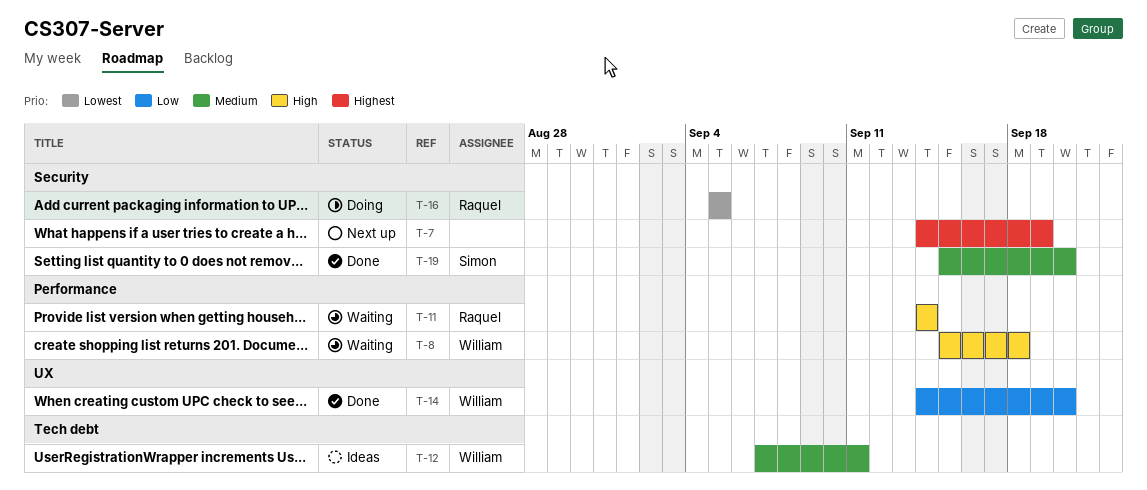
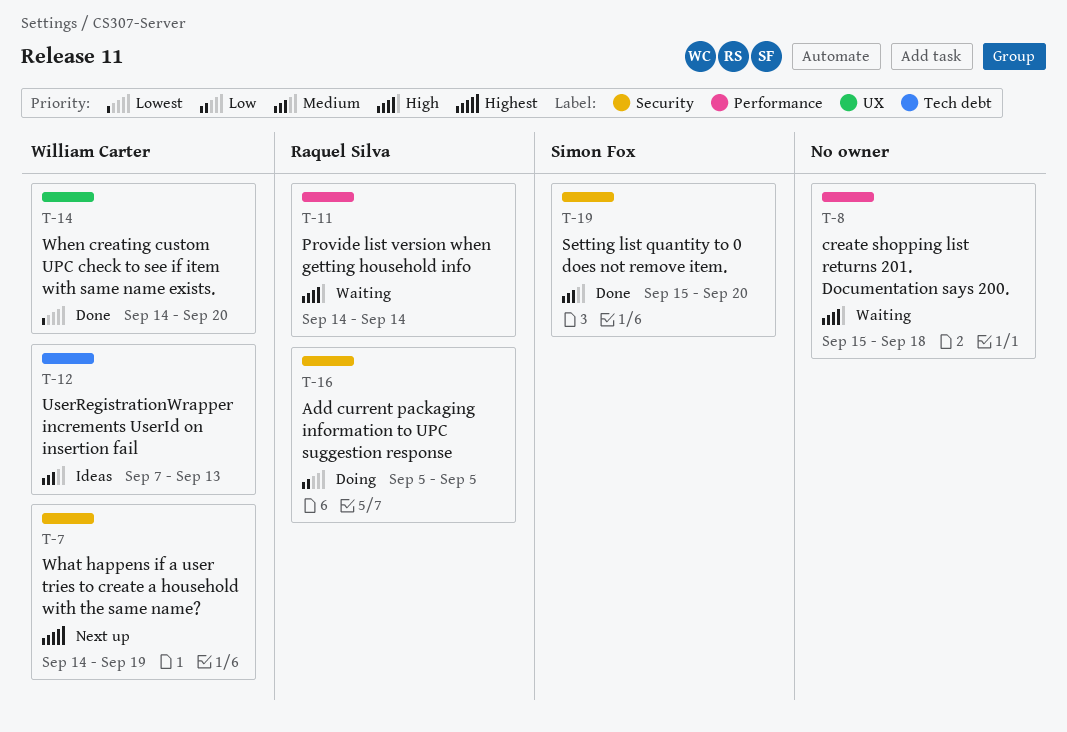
T-7, owner: none -> William Carter
T-8, owner: William Carter -> none
T-12, due: Sep 11 -> Sep 13
T-14, priority: Low -> Lowest
T-16, priority: Lowest -> Low

